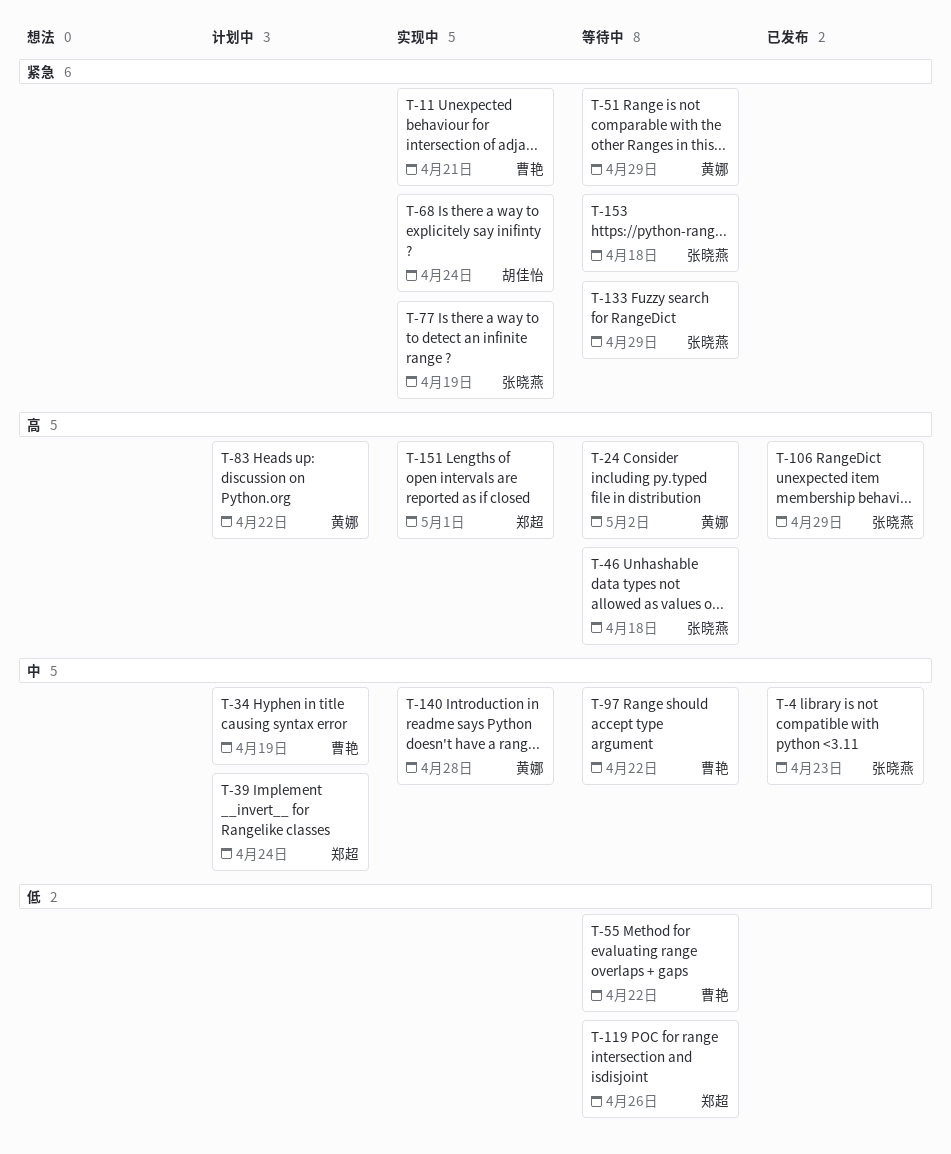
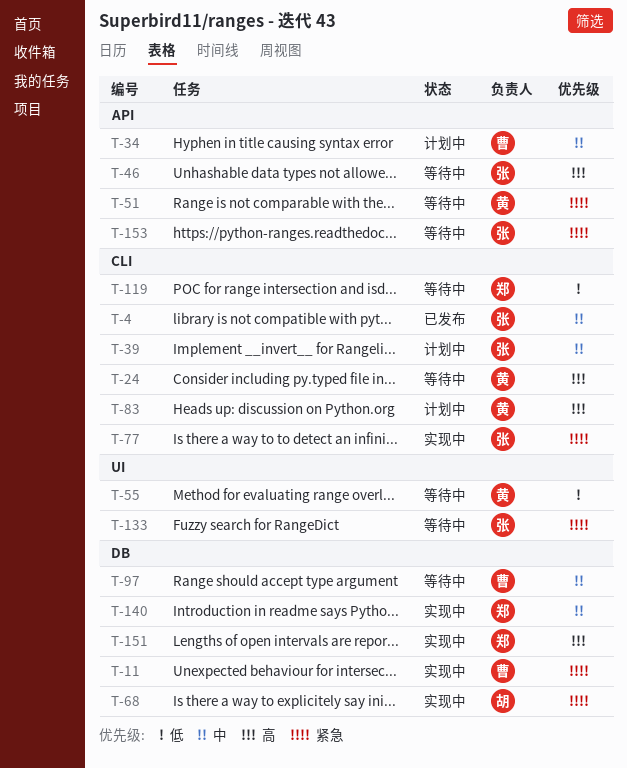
T-39, owner: 郑超 -> 张晓燕
T-55, owner: 曹艳 -> 黄娜
T-106: present -> none
T-140, owner: 黄娜 -> 郑超

